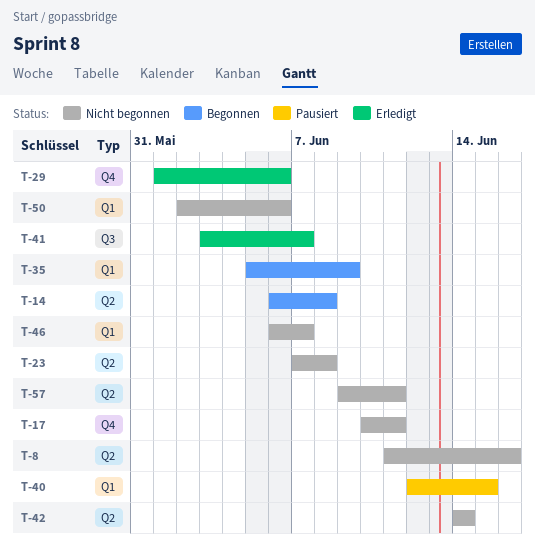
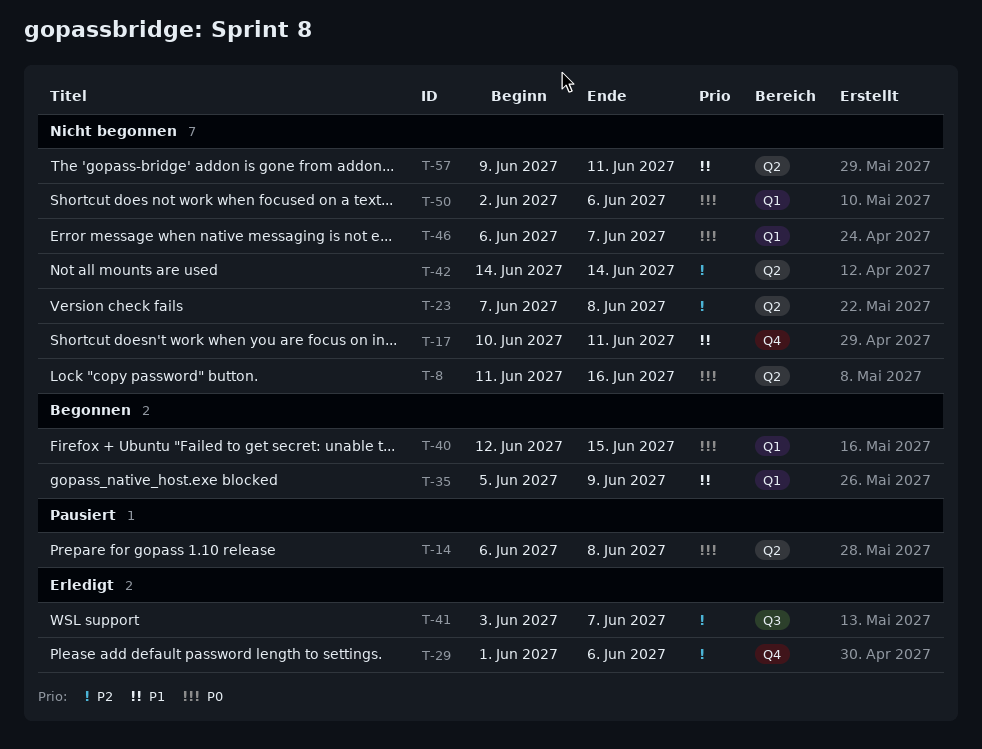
T-14, status: Begonnen -> Pausiert
T-40, status: Pausiert -> Begonnen

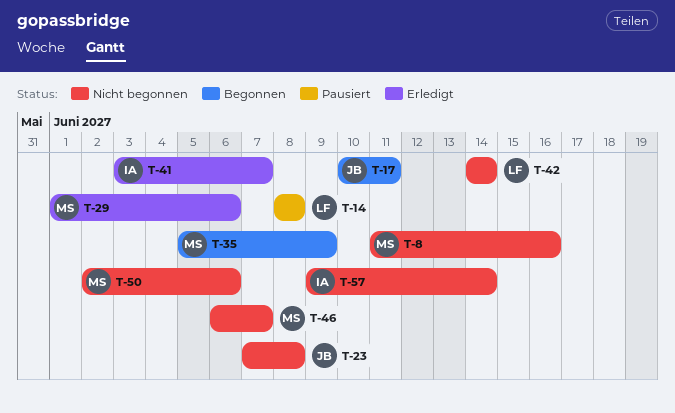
T-14, start: Jun 6 -> Jun 8
T-17, status: Nicht begonnen -> Begonnen
T-40: present -> none
T-57, due: Jun 11 -> Jun 14

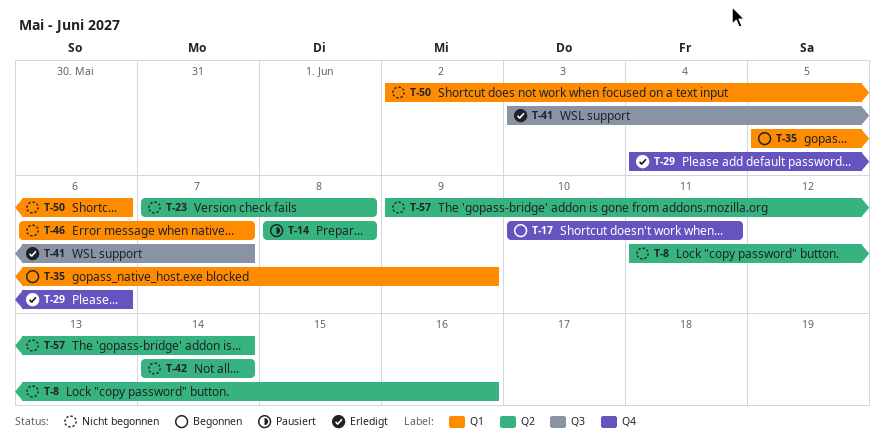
T-29, start: Jun 1 -> Jun 4

